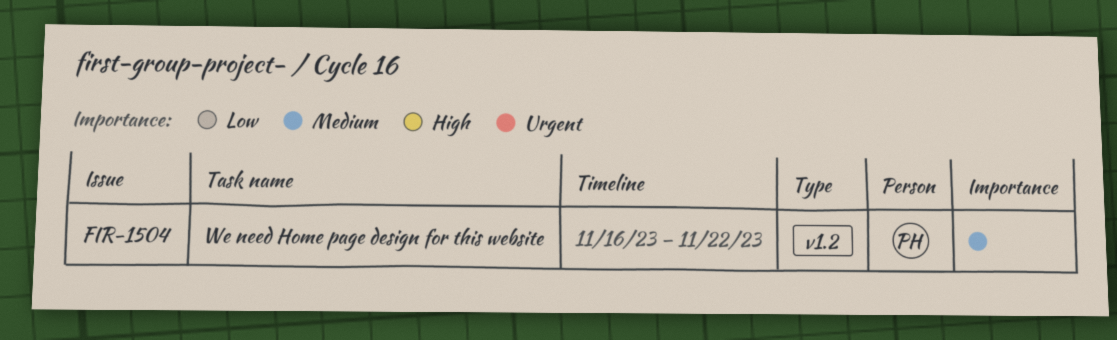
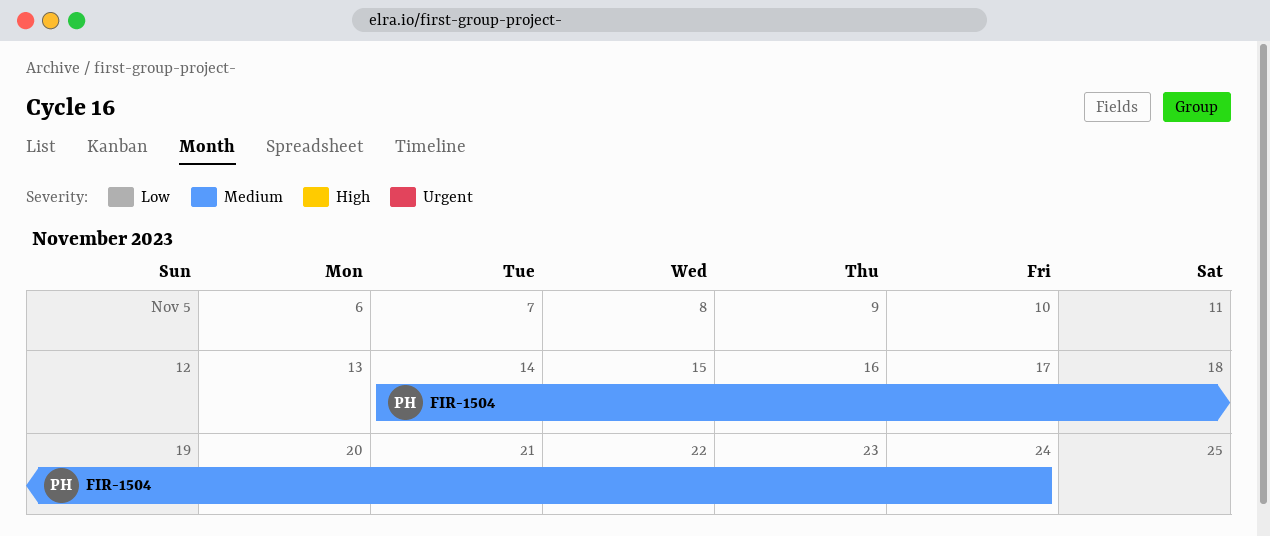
FIR-1504, start: Nov 16 -> Nov 14
FIR-1504, due: Nov 22 -> Nov 24

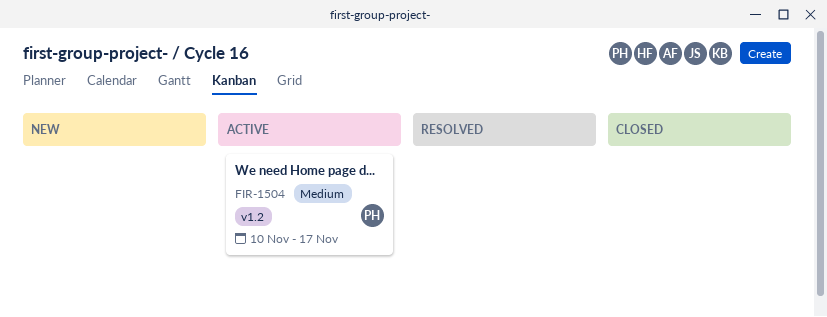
FIR-1504, start: Nov 14 -> Nov 10
FIR-1504, due: Nov 24 -> Nov 17

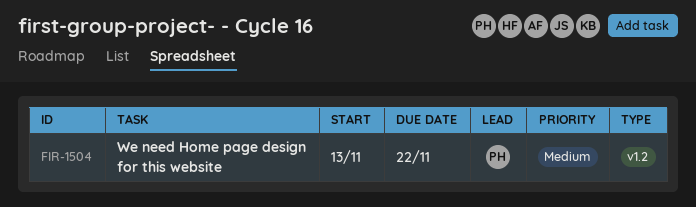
FIR-1504, start: Nov 10 -> Nov 13
FIR-1504, due: Nov 17 -> Nov 22

